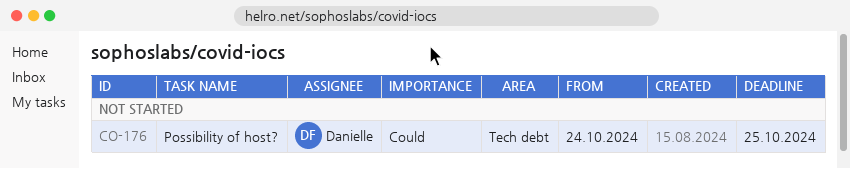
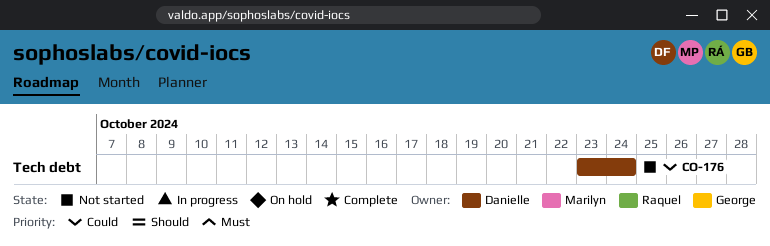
CO-176, start: Oct 24 -> Oct 23
CO-176, due: Oct 25 -> Oct 24

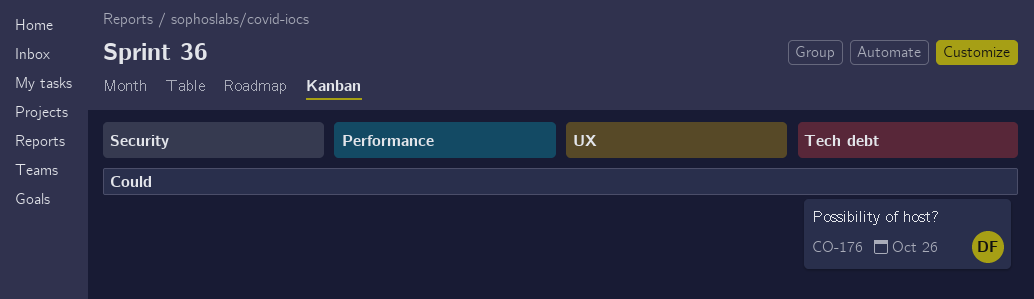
CO-176, due: Oct 24 -> Oct 26

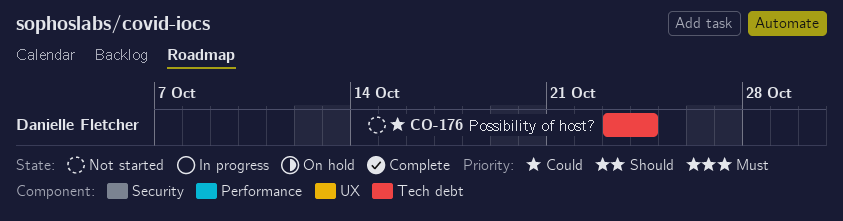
CO-176, due: Oct 26 -> Oct 24

